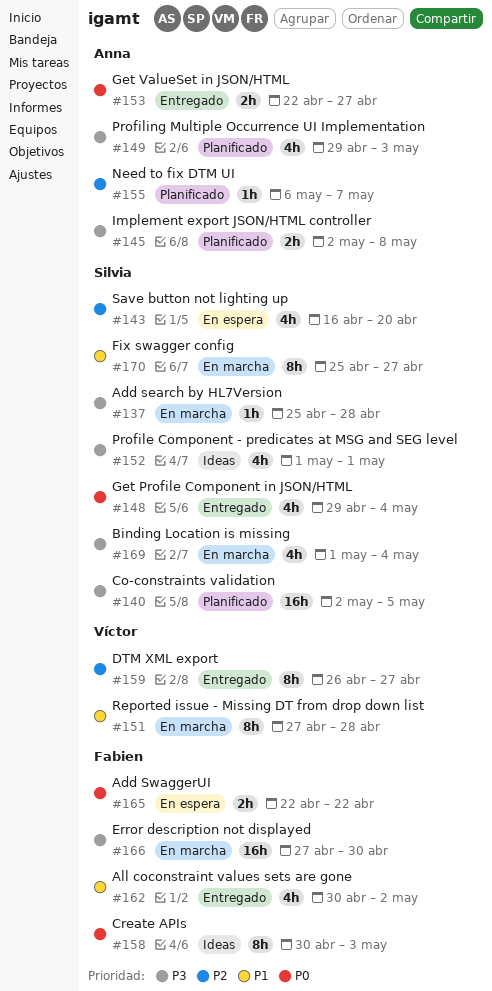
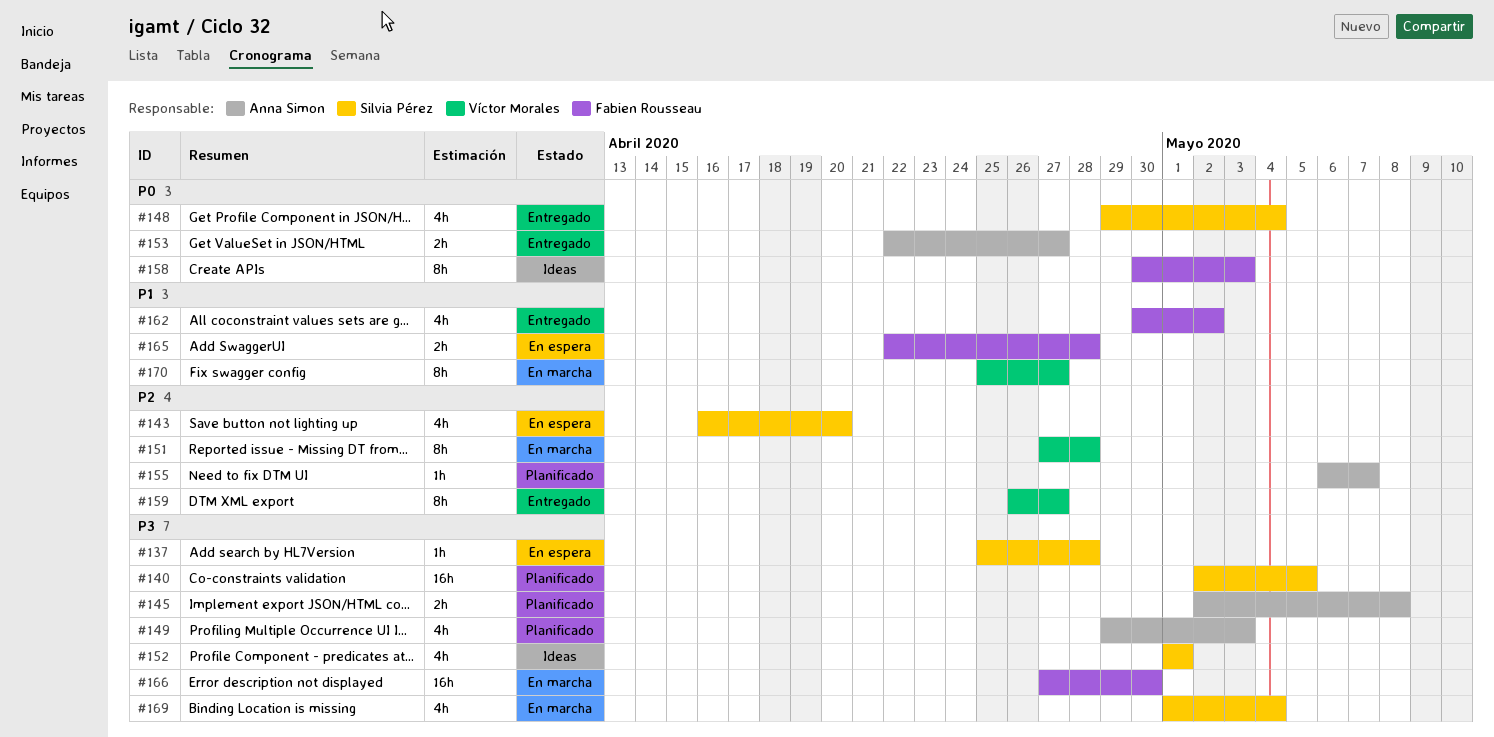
#137, status: En marcha -> En espera
#151, priority: P1 -> P2
#165, priority: P0 -> P1
#165, due: Apr 22 -> Apr 28
#170, owner: Silvia Pérez -> Víctor Morales

